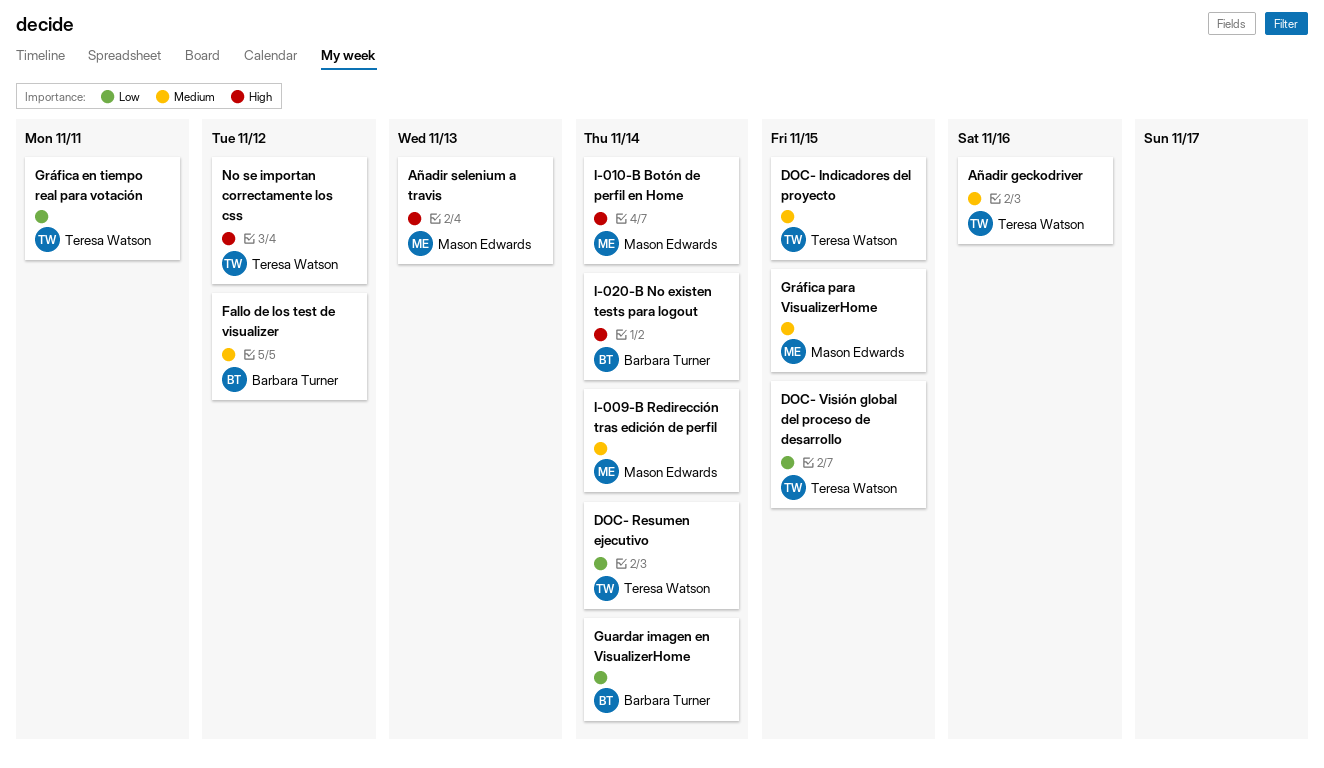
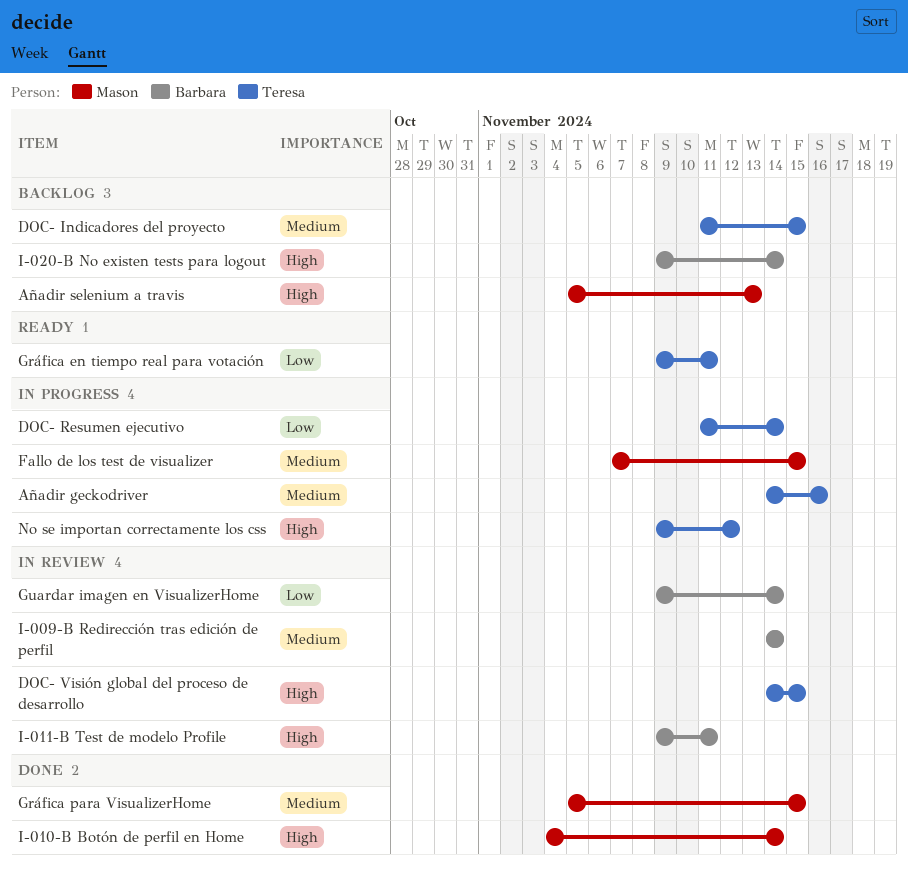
DOC- Visión global del proceso de desarrollo, priority: Low -> High
Fallo de los test de visualizer, owner: Barbara Turner -> Mason Edwards
Fallo de los test de visualizer, due: Nov 12 -> Nov 15
I-009-B Redirección tras edición de perfil, owner: Mason Edwards -> Barbara Turner
I-011-B Test de modelo Profile: none -> present

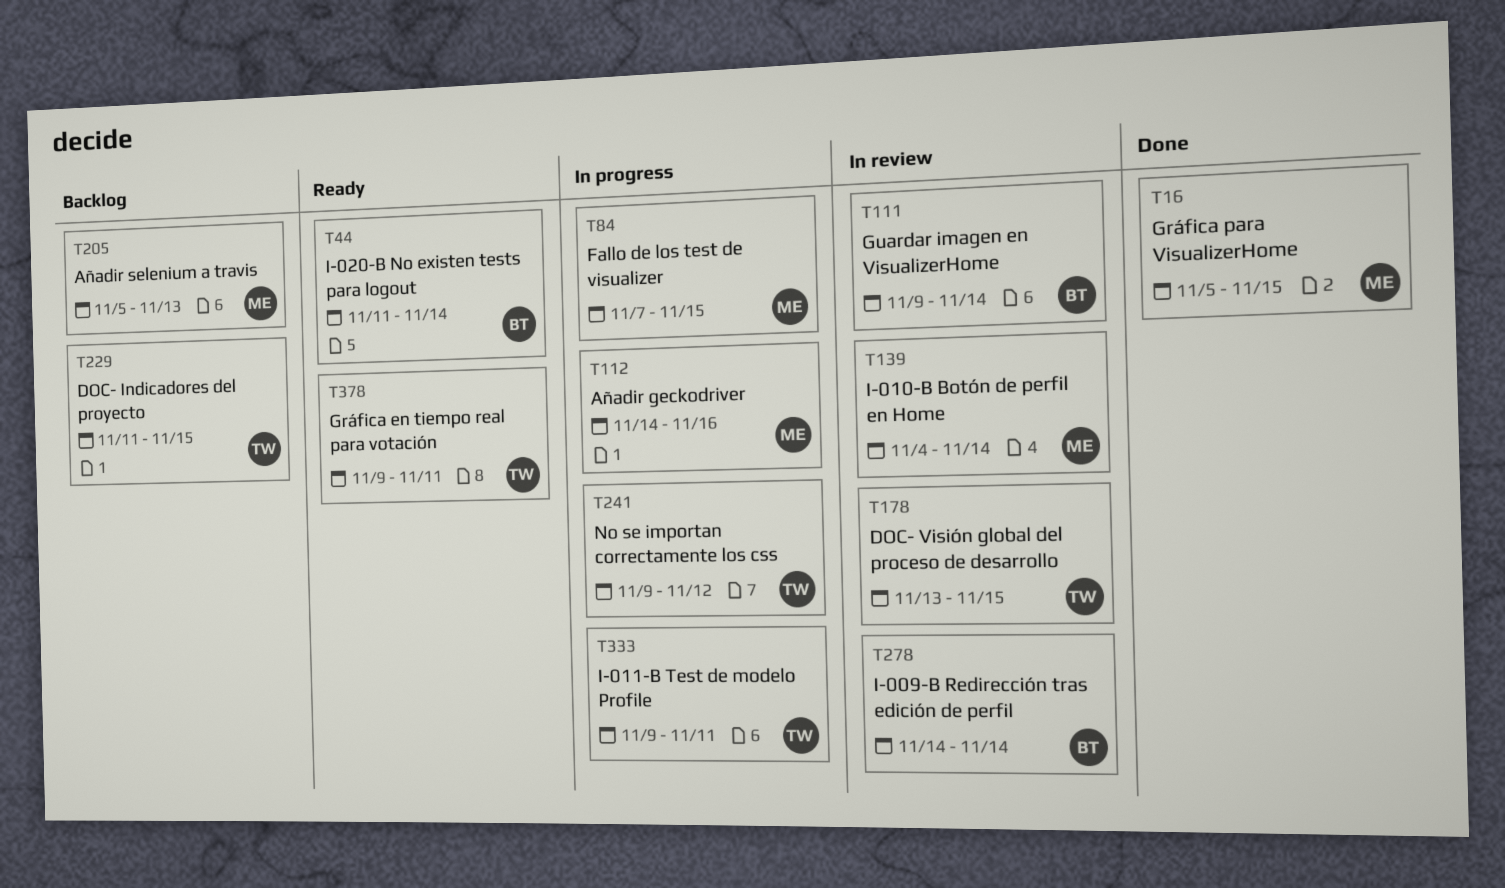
Añadir geckodriver, owner: Teresa -> Mason
DOC- Resumen ejecutivo: present -> none
DOC- Visión global del proceso de desarrollo, start: Nov 14 -> Nov 13
I-010-B Botón de perfil en Home, status: Done -> In review
I-011-B Test de modelo Profile, status: In review -> In progress
I-011-B Test de modelo Profile, owner: Barbara -> Teresa
I-020-B No existen tests para logout, status: Backlog -> Ready
I-020-B No existen tests para logout, start: Nov 9 -> Nov 11

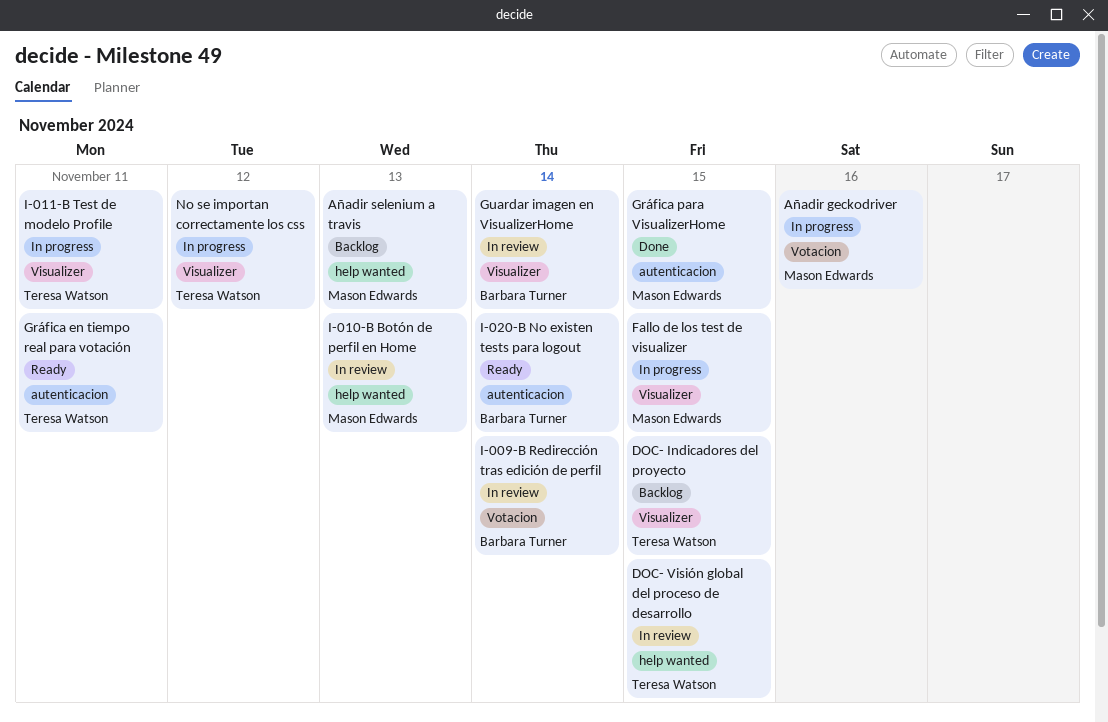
I-010-B Botón de perfil en Home, due: Nov 14 -> Nov 13

